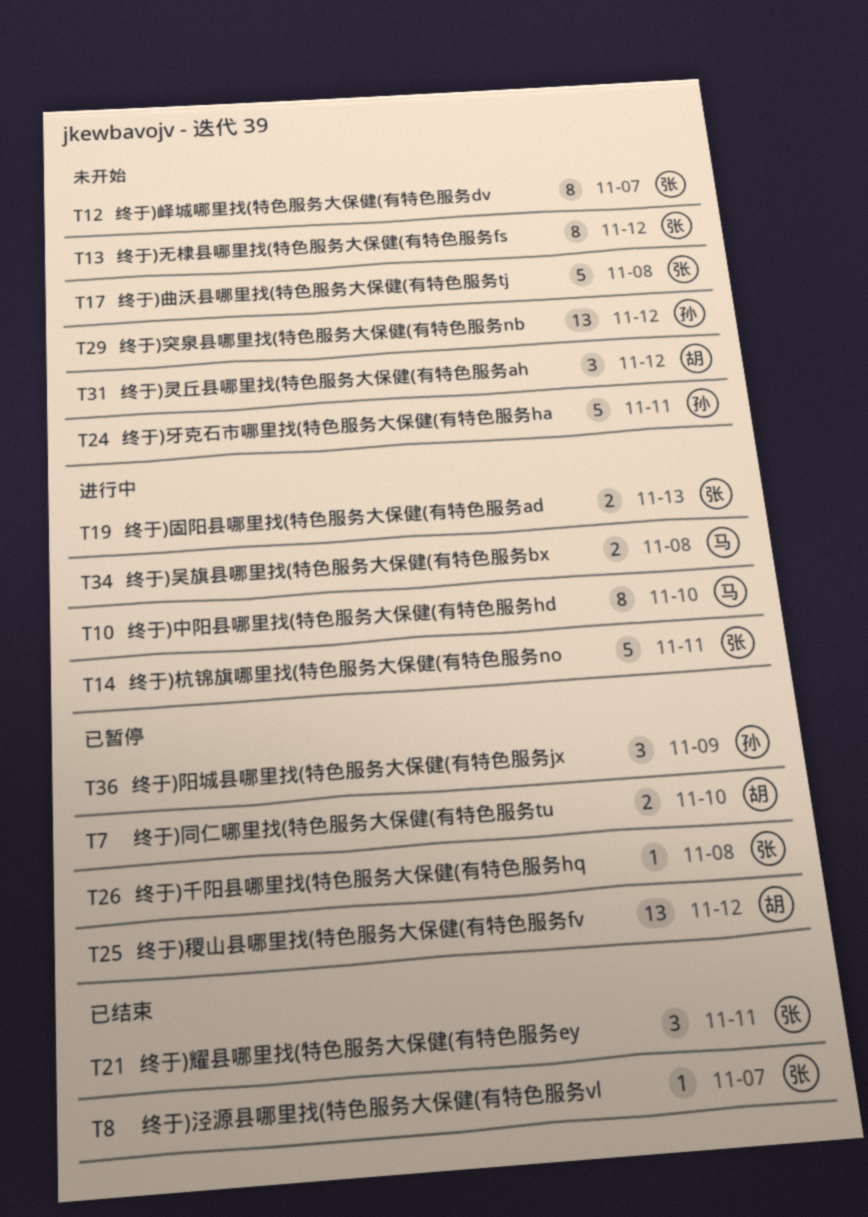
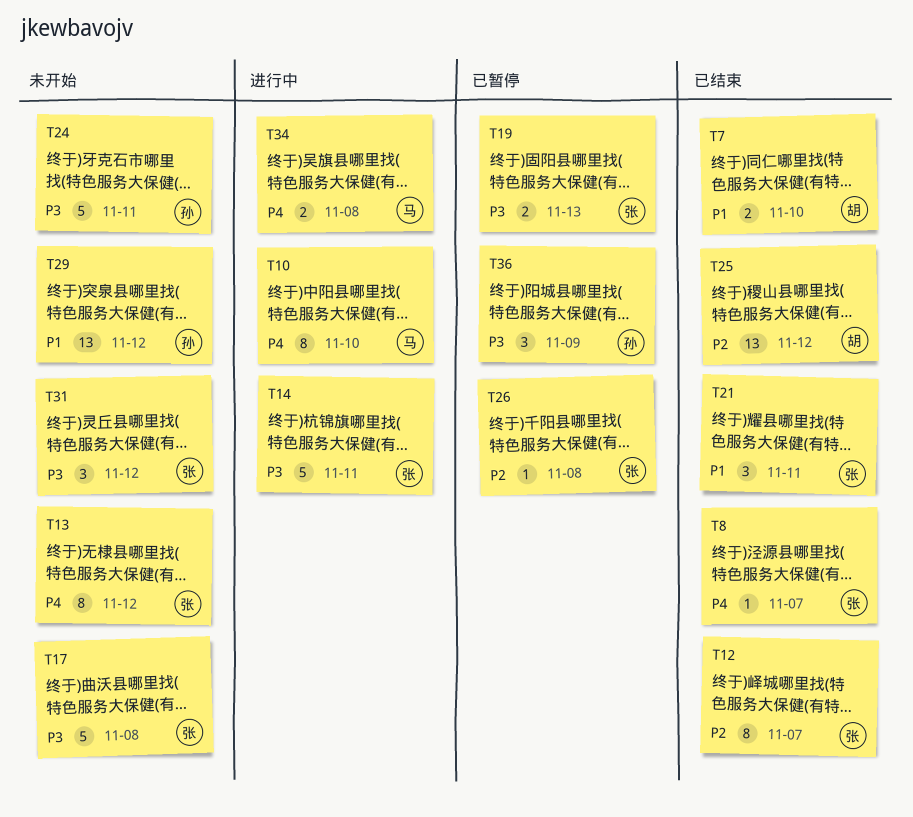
T7, status: 已暂停 -> 已结束
T12, status: 未开始 -> 已结束
T19, status: 进行中 -> 已暂停
T25, status: 已暂停 -> 已结束
T31, owner: 胡 -> 张

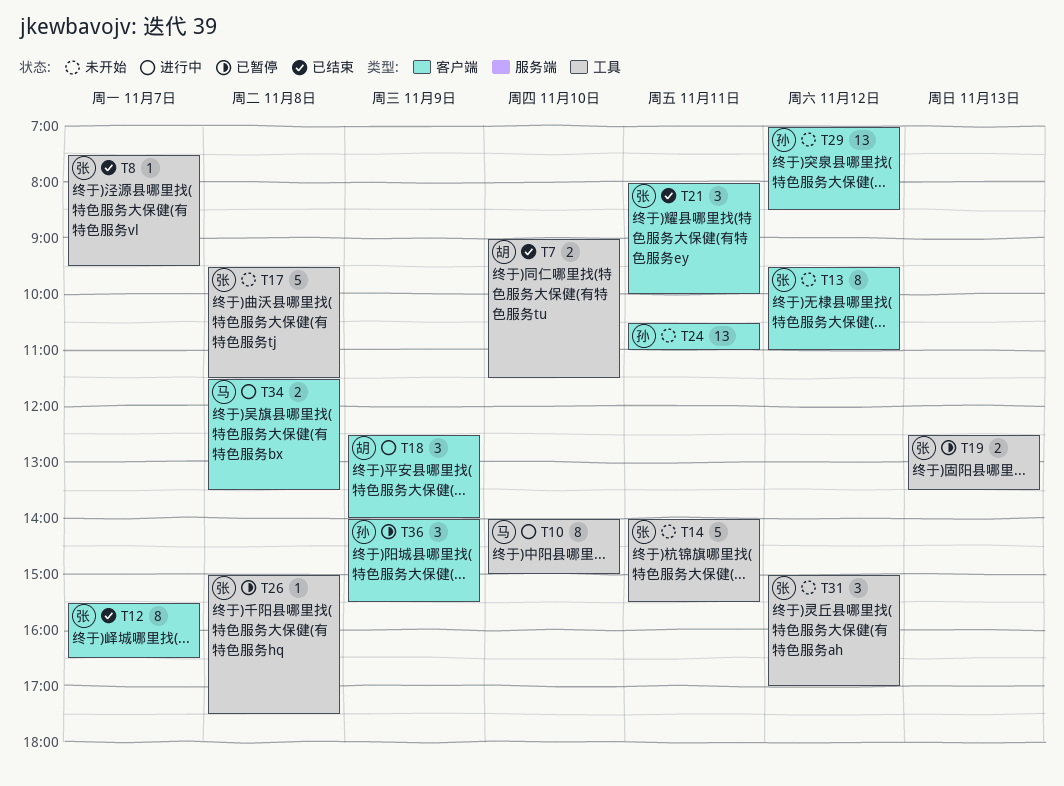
T14, status: 进行中 -> 未开始
T18: none -> present
T24, estimate: 5 -> 13
T25: present -> none

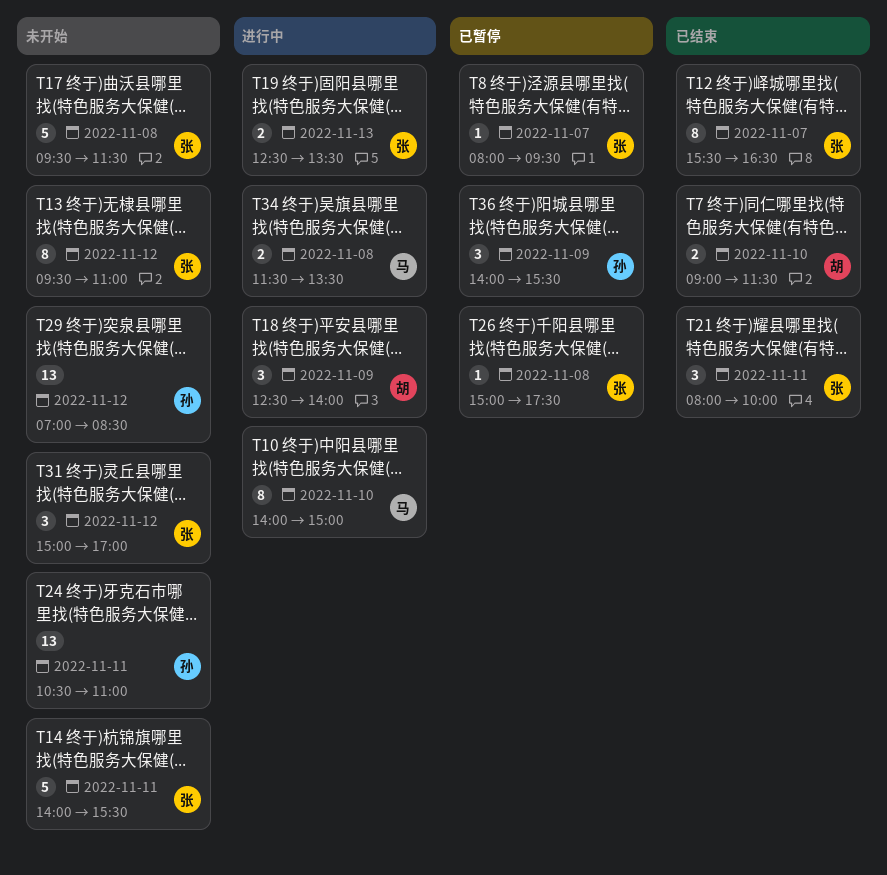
T8, status: 已结束 -> 已暂停
T8, begins: 07:30 -> 08:00
T19, status: 已暂停 -> 进行中

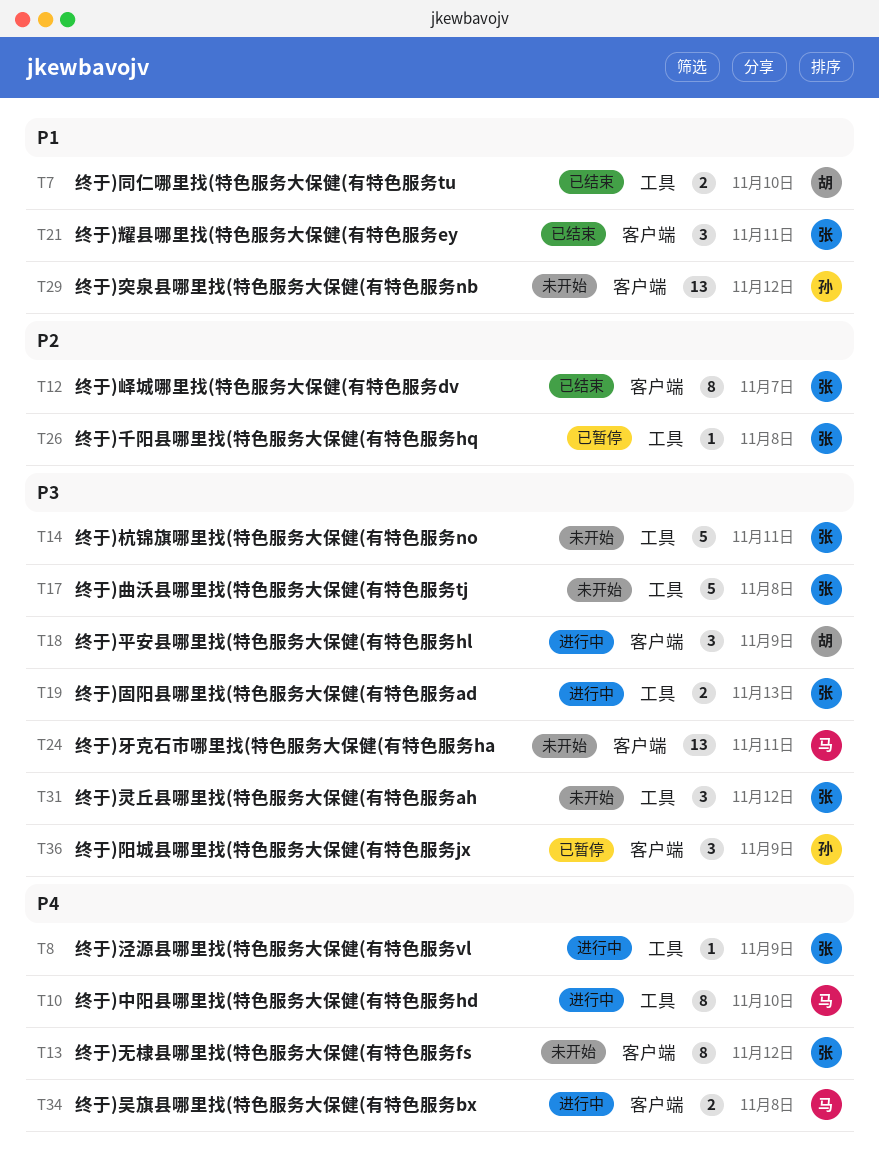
T8, status: 已暂停 -> 进行中
T8, day: Nov 7 -> Nov 9
T24, owner: 孙 -> 马

